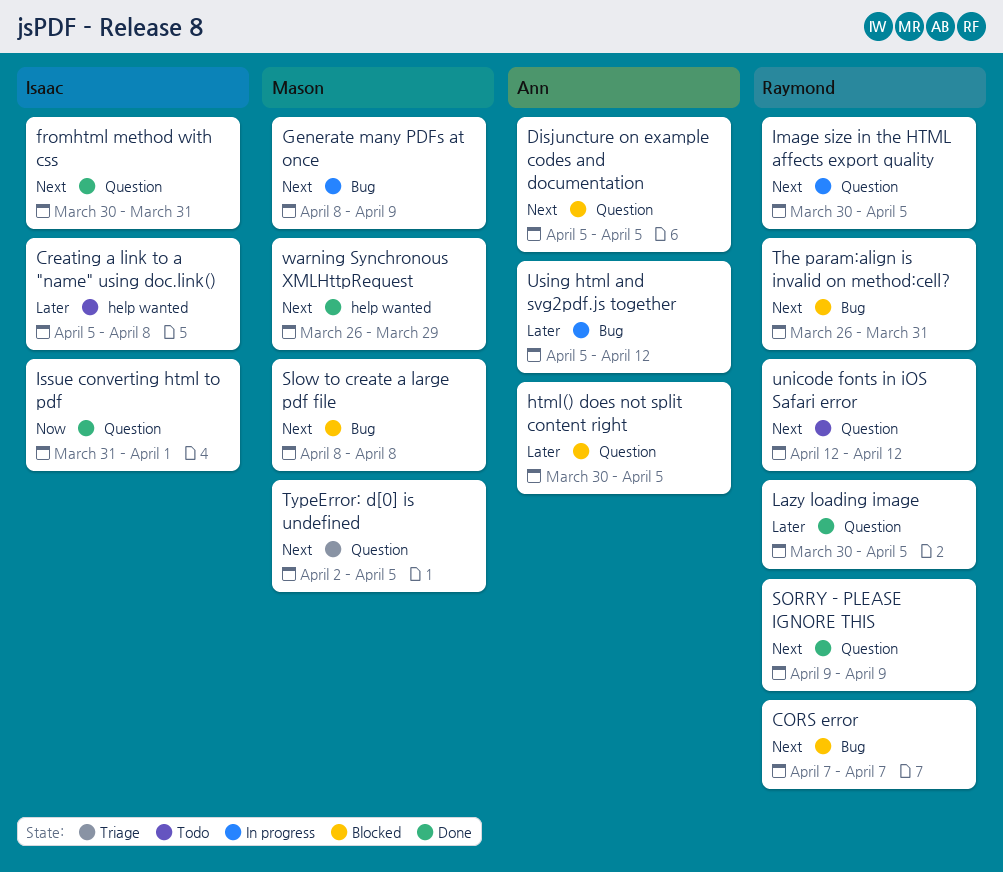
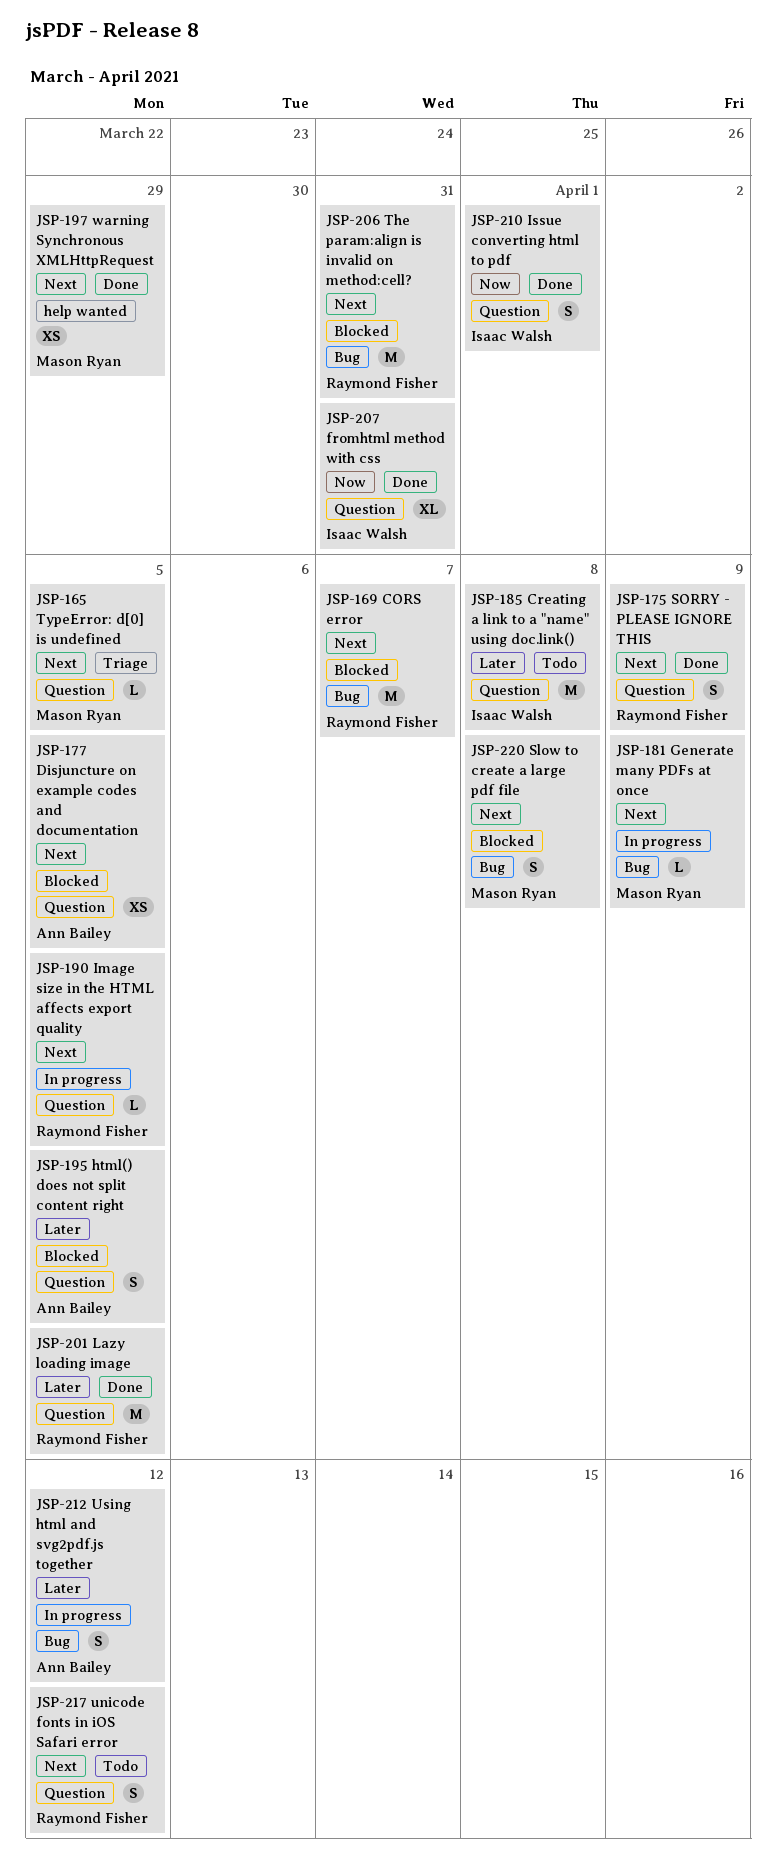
Creating a link to a "name" using doc.link(), label: help wanted -> Question
fromhtml method with css, priority: Next -> Now

